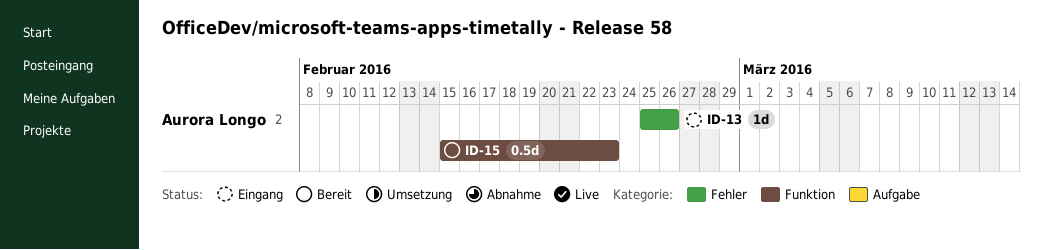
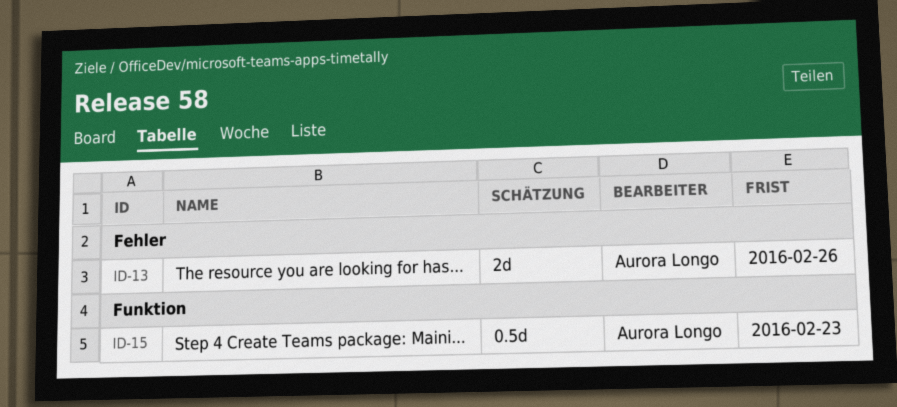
ID-13, estimate: 1d -> 2d

